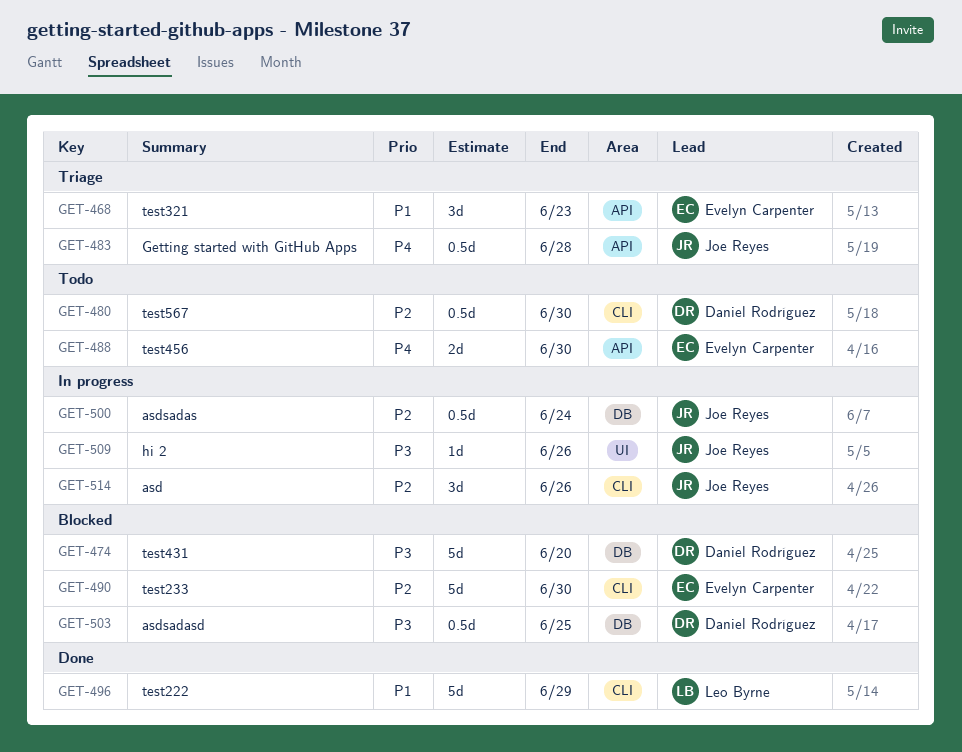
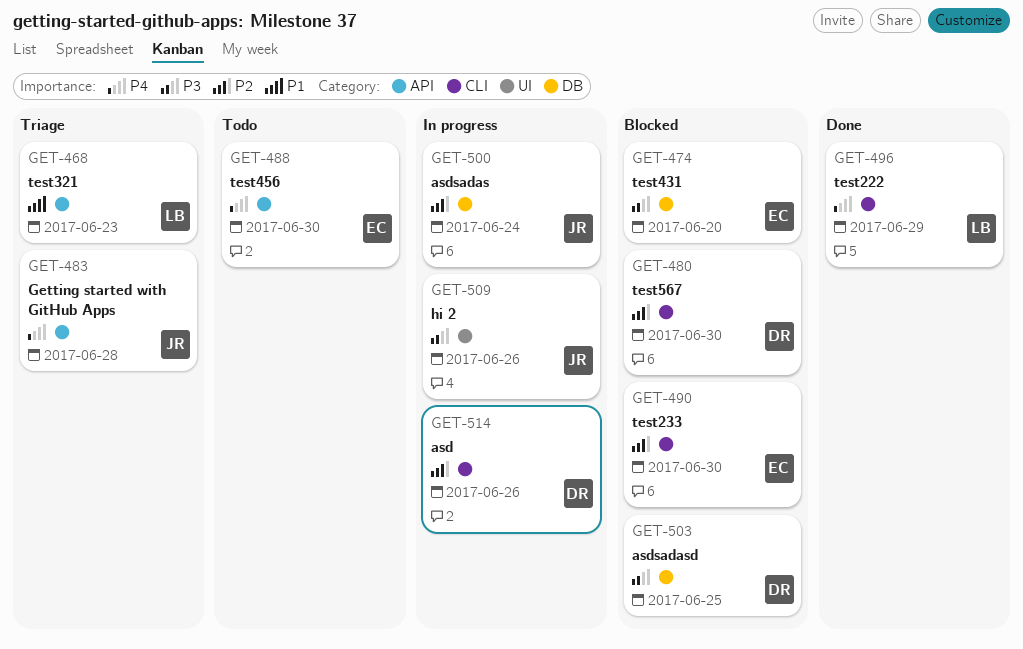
GET-468, owner: Evelyn Carpenter -> Leo Byrne
GET-474, owner: Daniel Rodríguez -> Evelyn Carpenter
GET-480, status: Todo -> Blocked
GET-496, priority: P1 -> P4
GET-514, owner: Joe Reyes -> Daniel Rodríguez

